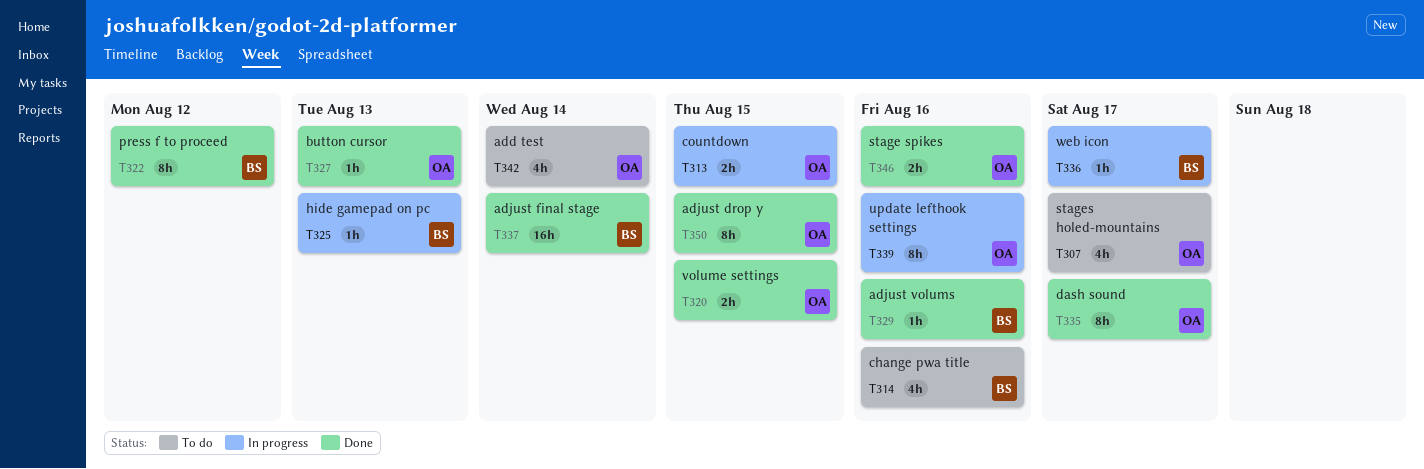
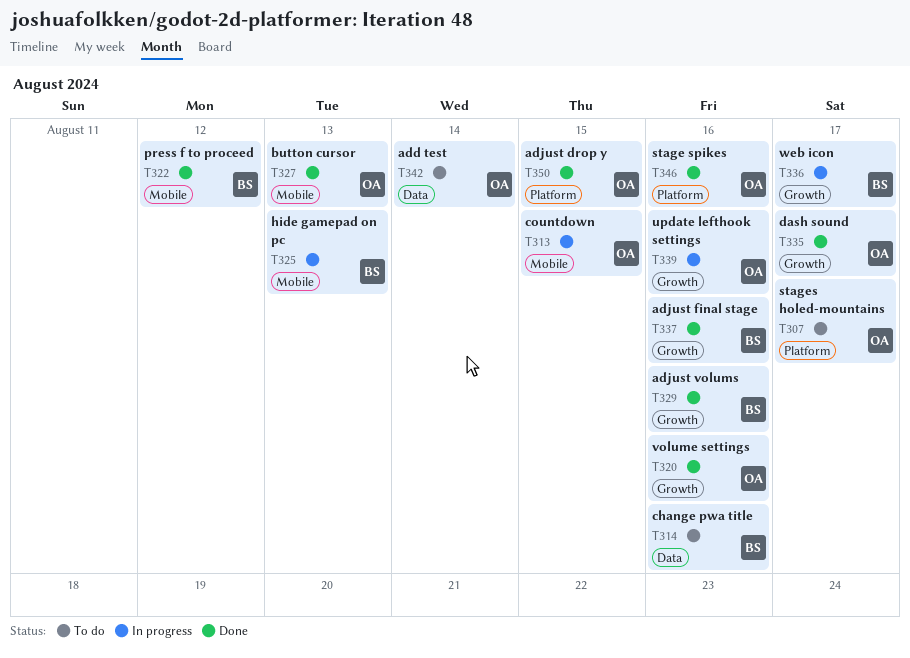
T320, due: Aug 15 -> Aug 16
T337, due: Aug 14 -> Aug 16

